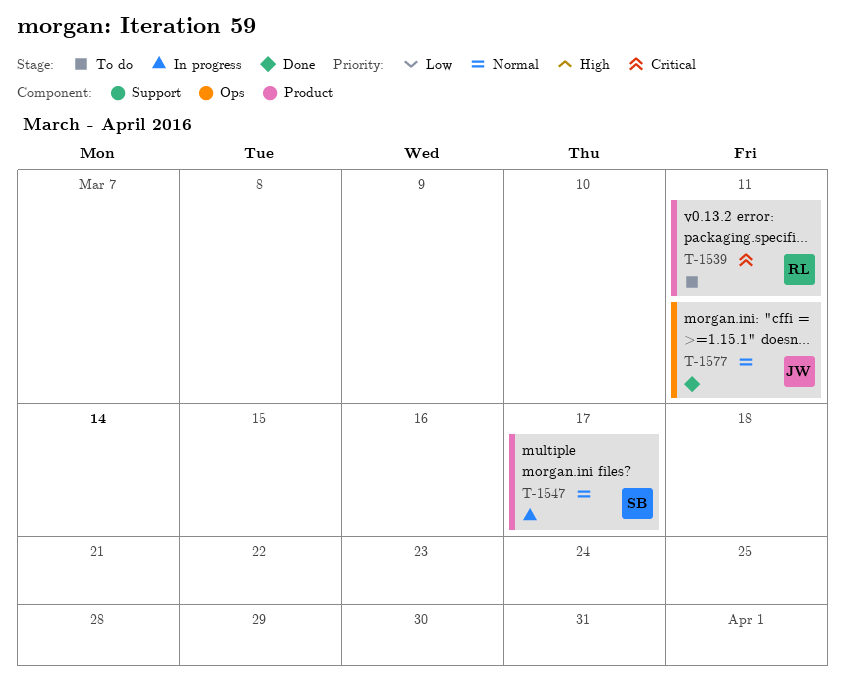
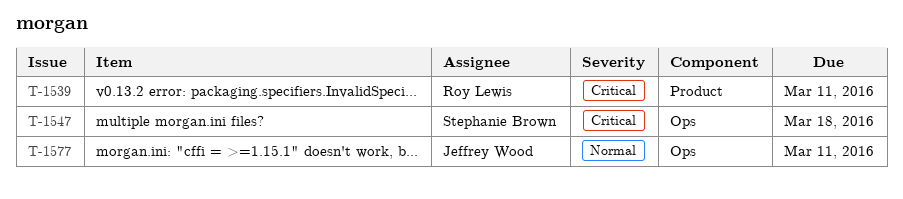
T-1547, priority: Normal -> Critical
T-1547, label: Product -> Ops
T-1547, due: Mar 17 -> Mar 18

